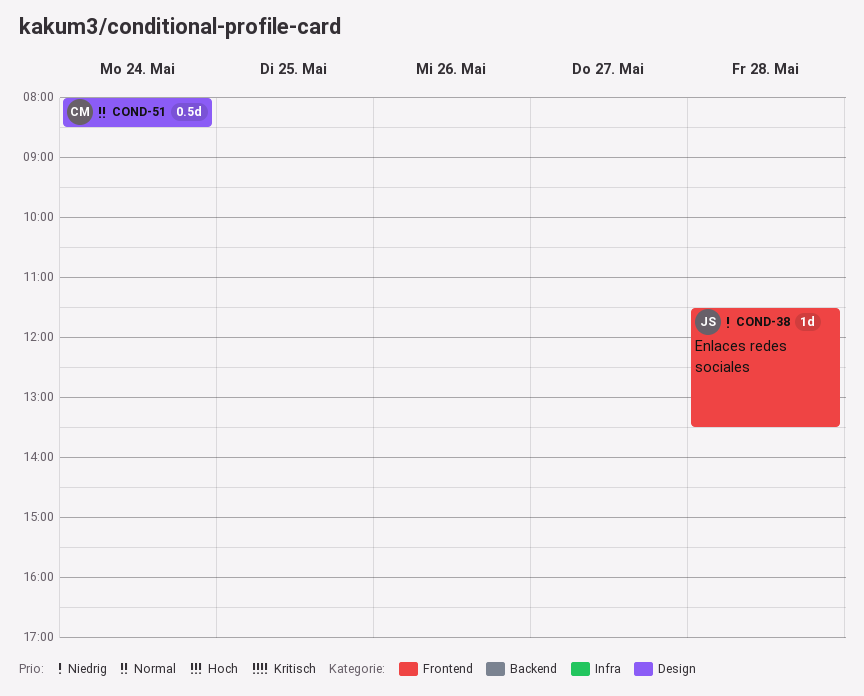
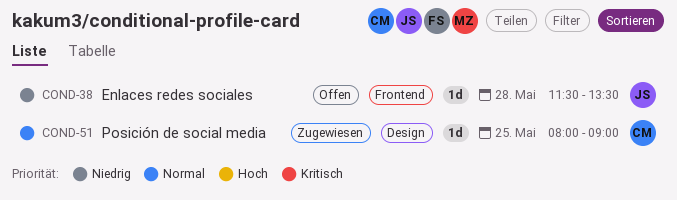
COND-51, estimate: 0.5d -> 1d
COND-51, day: May 24 -> May 25
COND-51, ends: 08:30 -> 09:00

